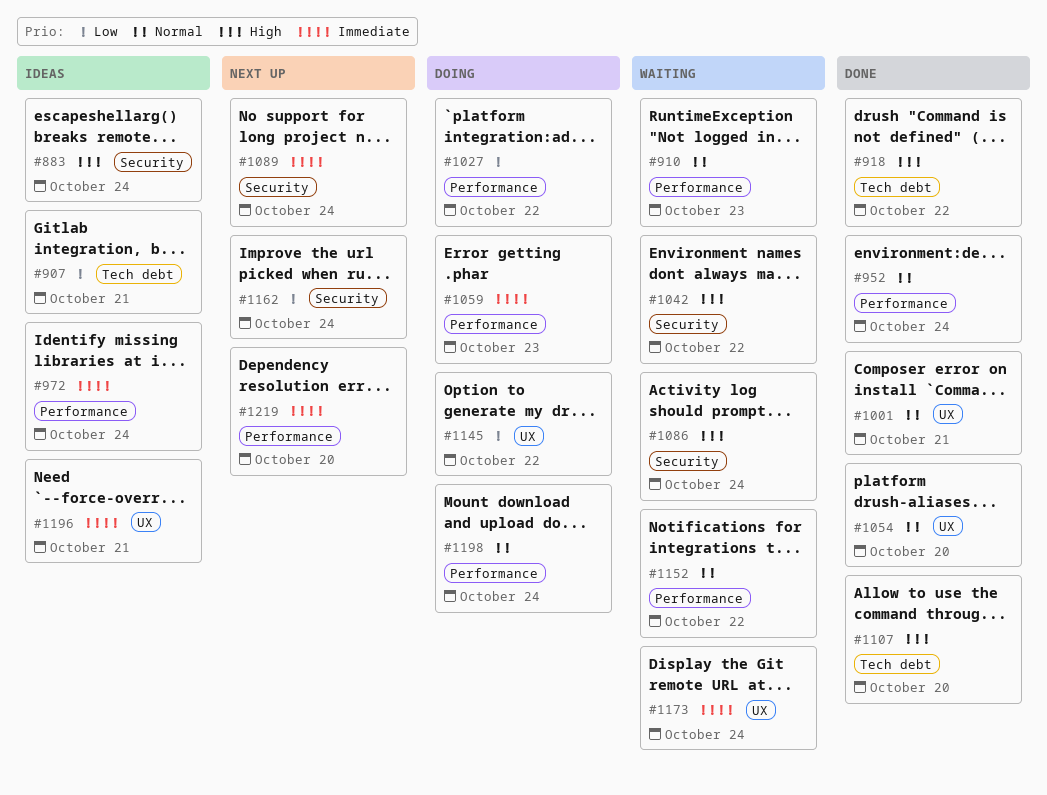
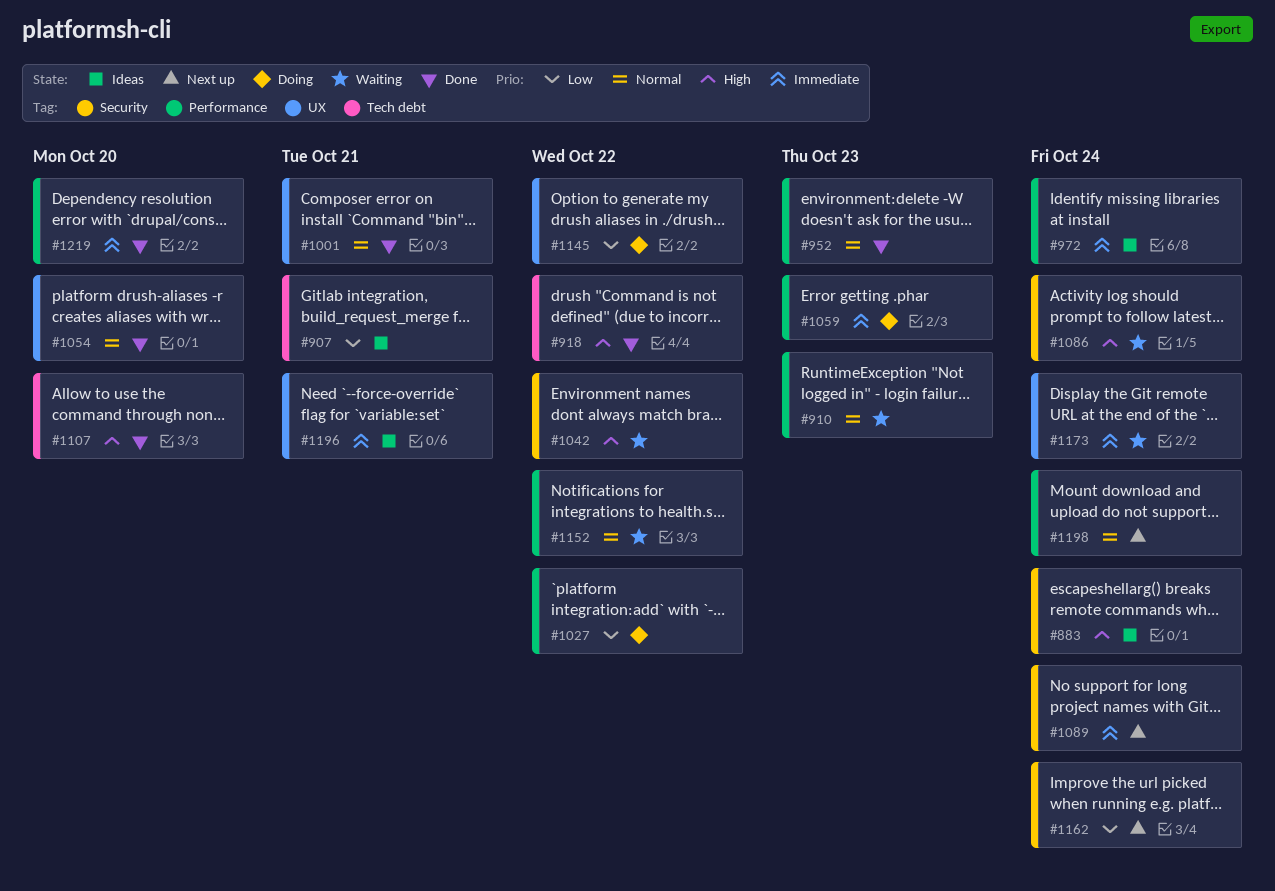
#952, due: Oct 24 -> Oct 23
#1198, status: Doing -> Next up
#1219, status: Next up -> Done

